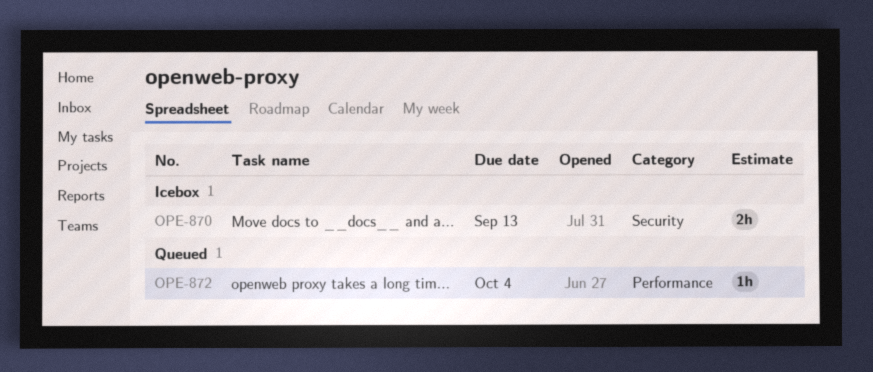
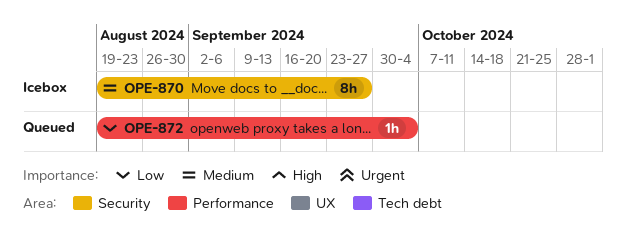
OPE-870, estimate: 2h -> 8h
OPE-870, due: Sep 13 -> Sep 27

